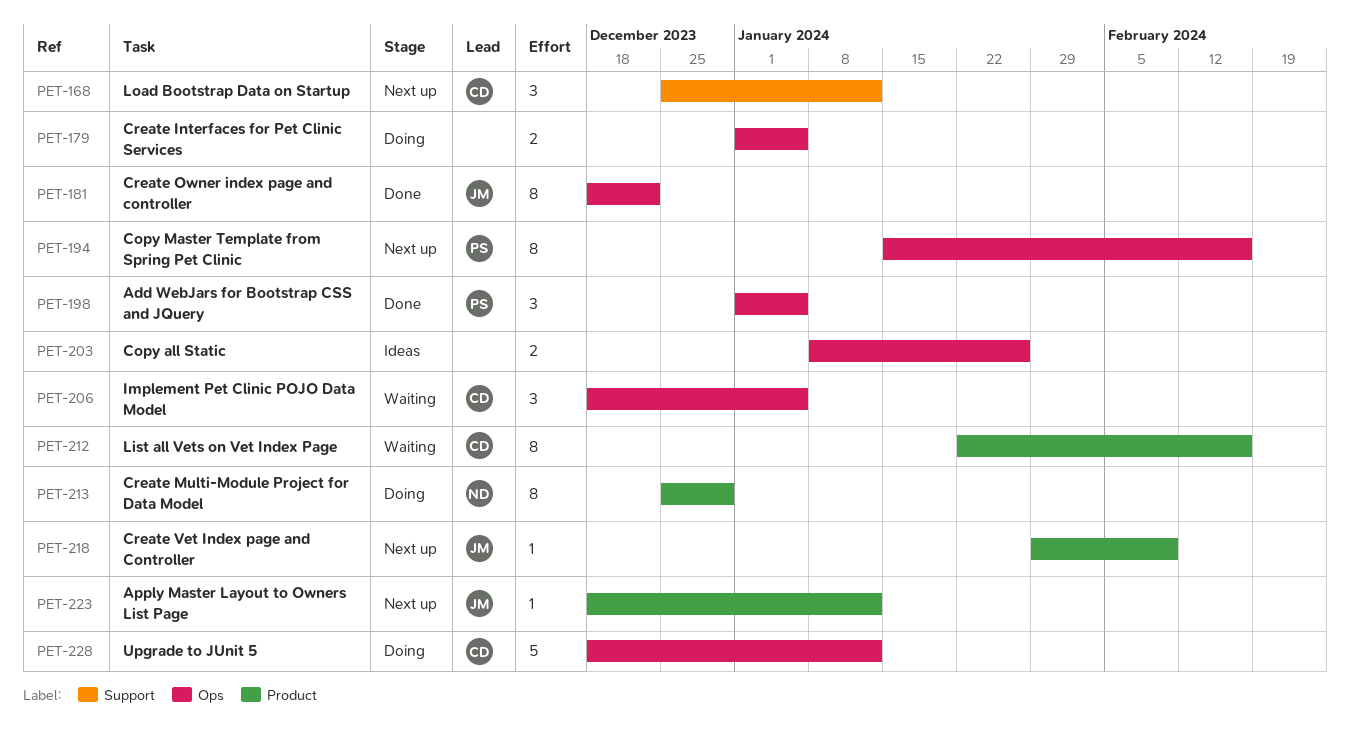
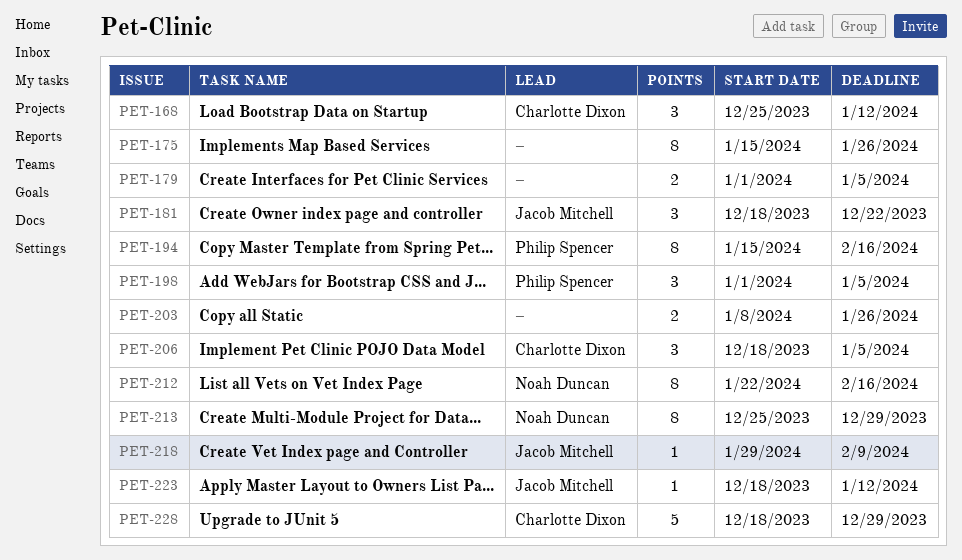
PET-175: none -> present
PET-181, estimate: 8 -> 3
PET-212, owner: Charlotte Dixon -> Noah Duncan
PET-228, due: Jan 12 -> Dec 29

